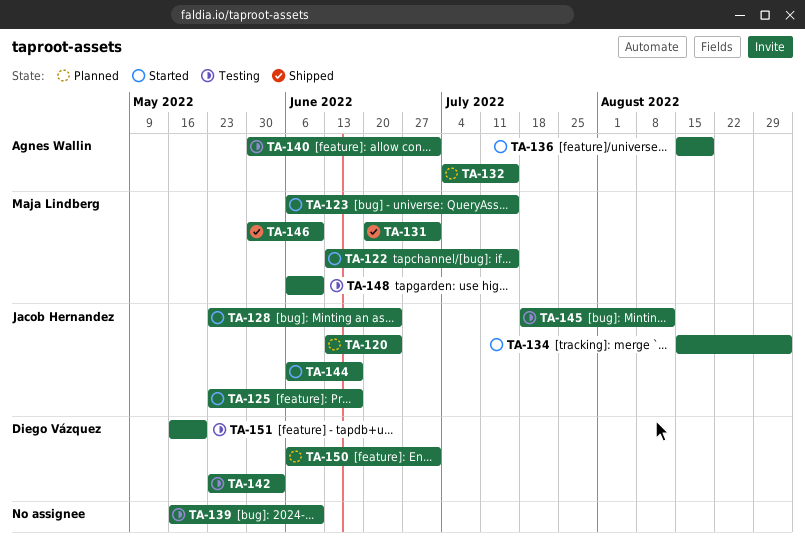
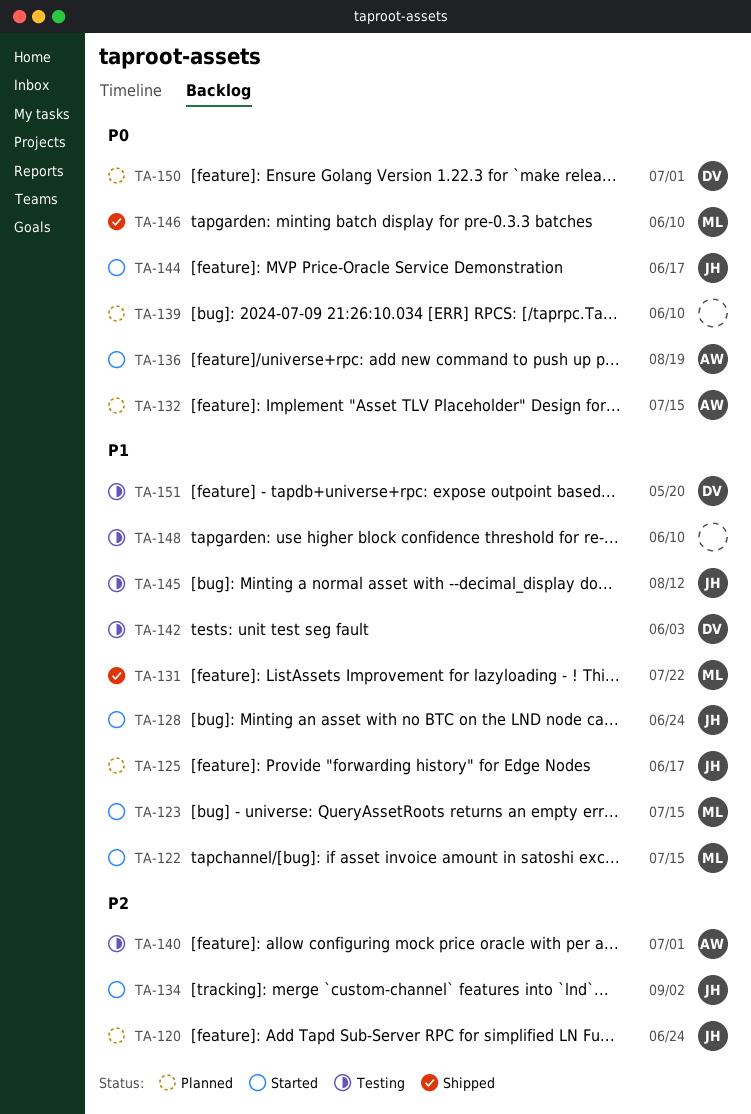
TA-125, status: Started -> Planned
TA-131, due: Jul 1 -> Jul 22
TA-139, status: Testing -> Planned
TA-148, owner: Maja Lindberg -> none

